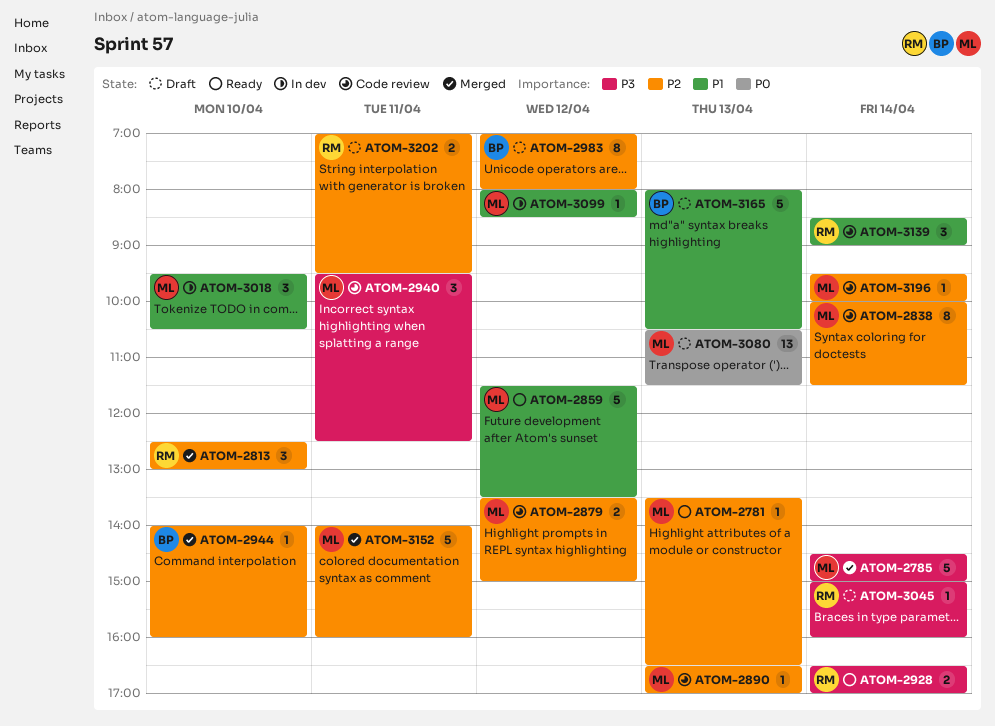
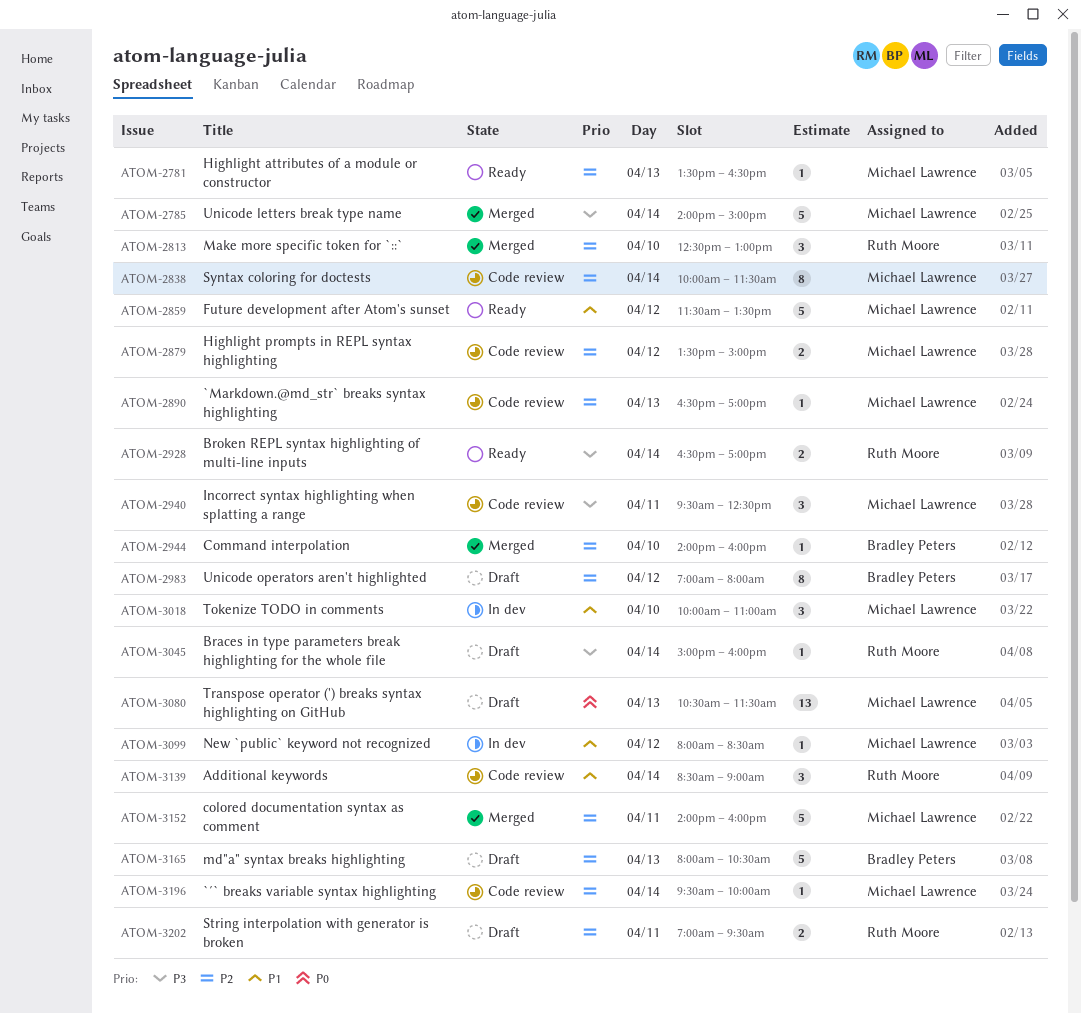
ATOM-2785, begins: 14:30 -> 14:00
ATOM-3018, begins: 09:30 -> 10:00
ATOM-3018, ends: 10:30 -> 11:00
ATOM-3165, priority: P1 -> P2

